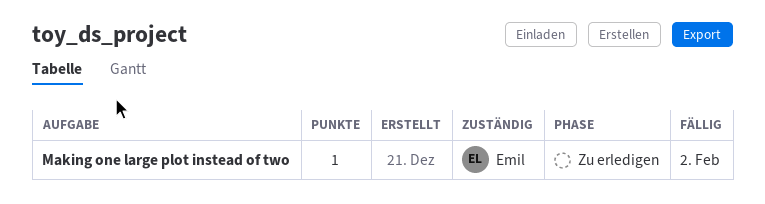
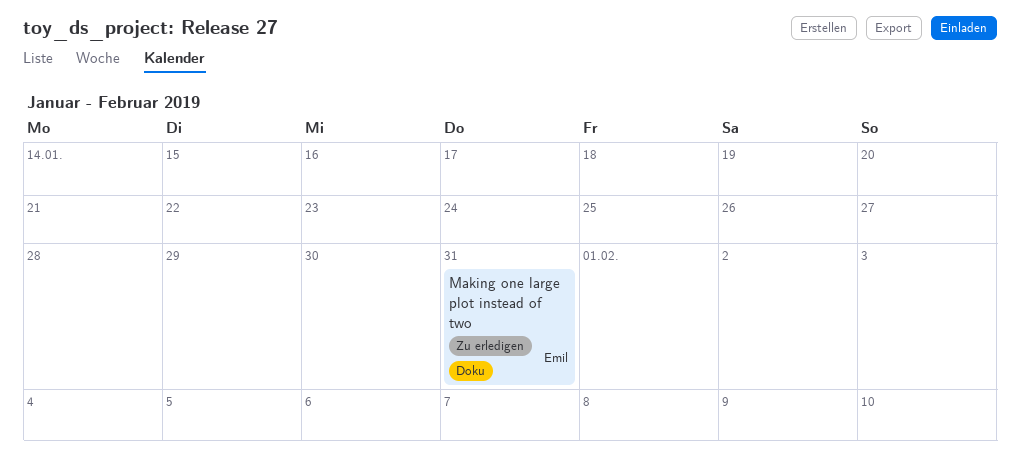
Making one large plot instead of two, due: Feb 2 -> Jan 31

